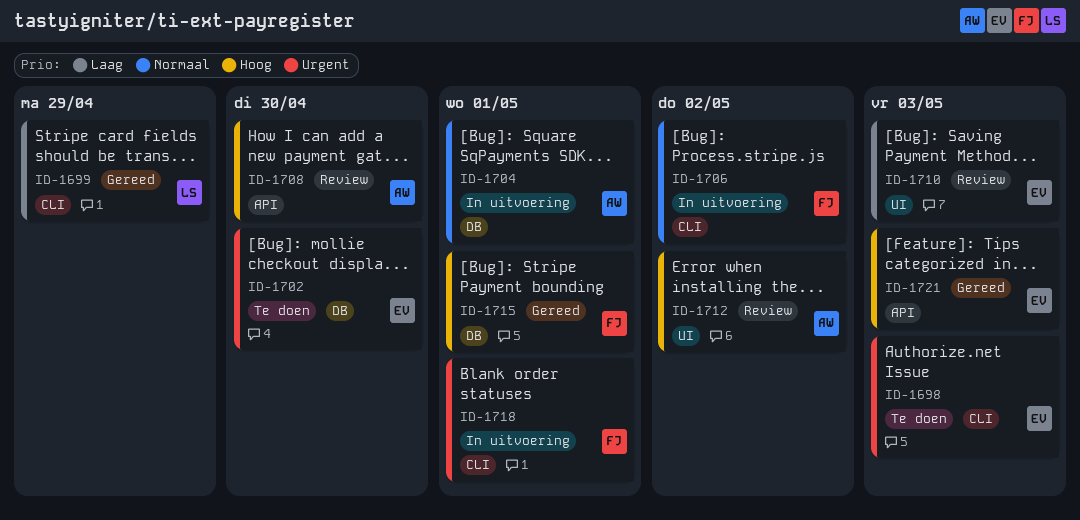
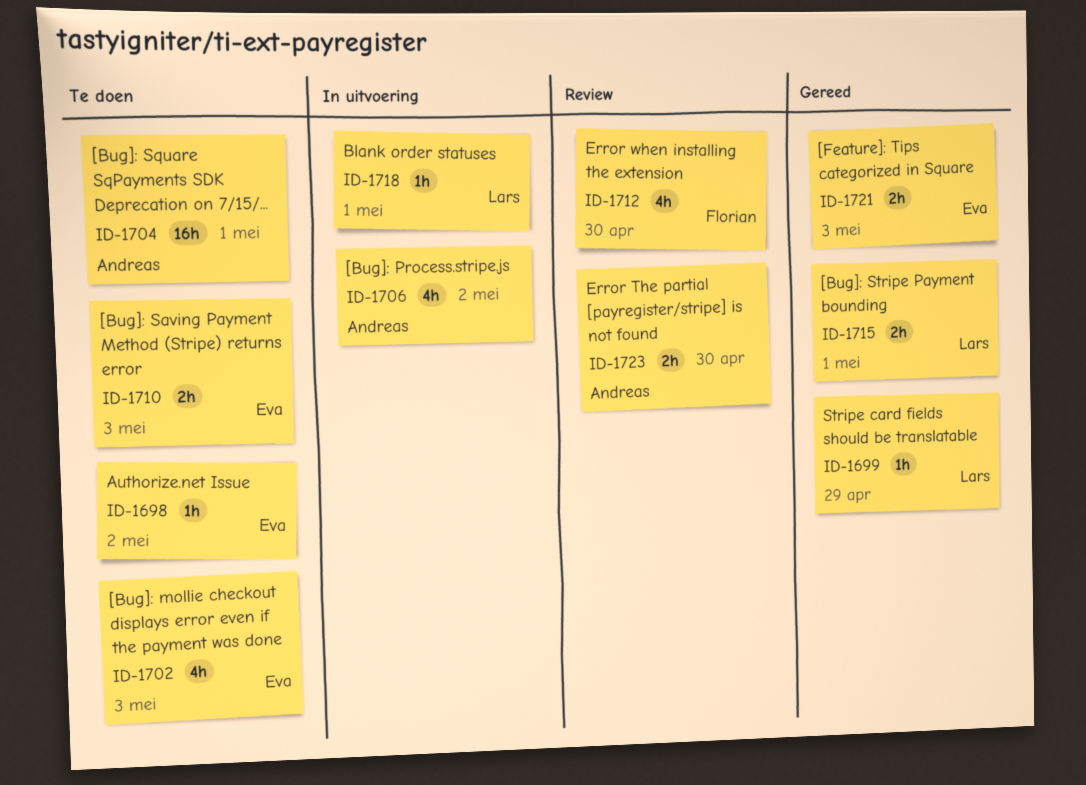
ID-1698, due: May 3 -> May 2
ID-1702, due: Apr 30 -> May 3
ID-1704, status: In uitvoering -> Te doen
ID-1706, owner: Florian -> Andreas
ID-1708: present -> none
ID-1710, status: Review -> Te doen
ID-1712, owner: Andreas -> Florian
ID-1712, due: May 2 -> Apr 30
ID-1715, owner: Florian -> Lars
ID-1718, owner: Florian -> Lars
ID-1723: none -> present

